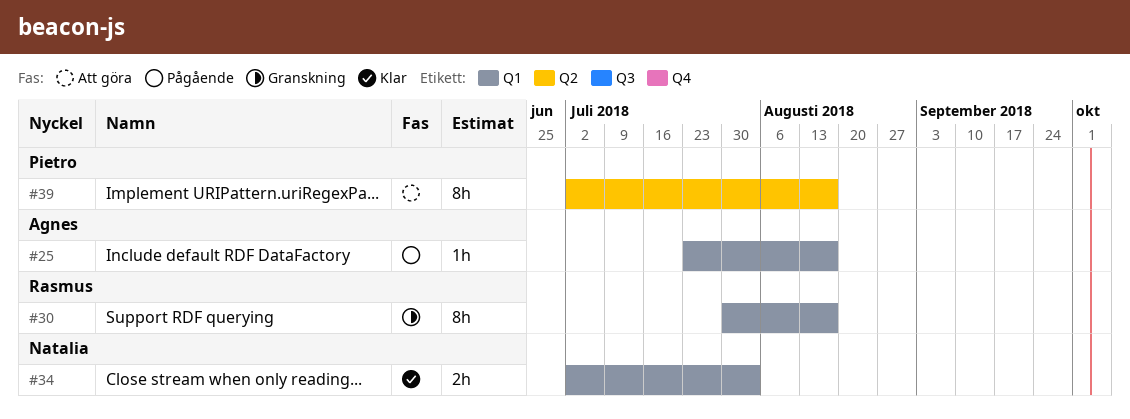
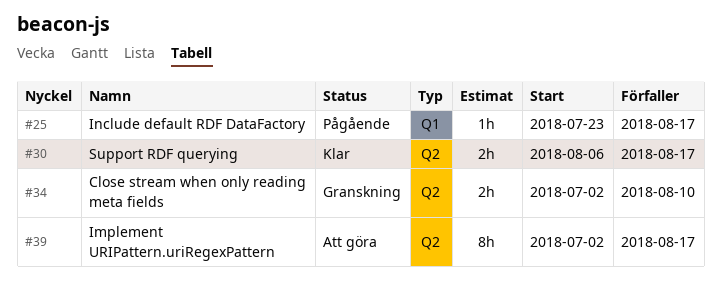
#30, status: Granskning -> Klar
#30, label: Q1 -> Q2
#30, estimate: 8h -> 2h
#30, start: Jul 30 -> Aug 6
#34, status: Klar -> Granskning
#34, label: Q1 -> Q2
#34, due: Aug 3 -> Aug 10

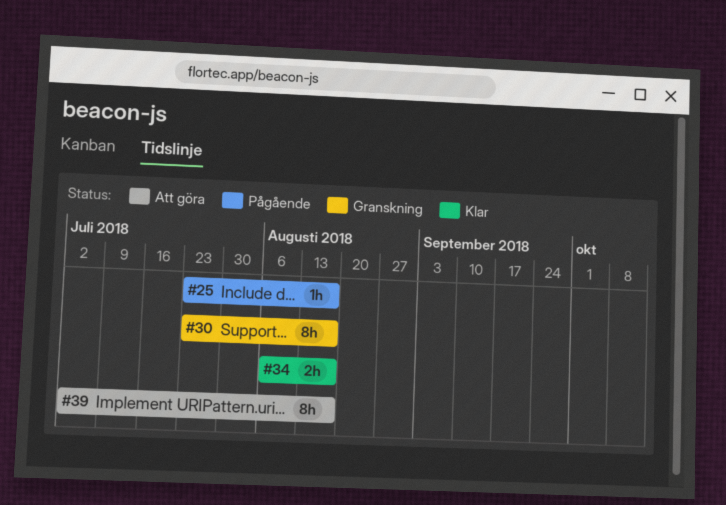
#30, status: Klar -> Granskning
#30, estimate: 2h -> 8h
#30, start: Aug 6 -> Jul 23
#34, status: Granskning -> Klar
#34, start: Jul 2 -> Aug 6
#34, due: Aug 10 -> Aug 17

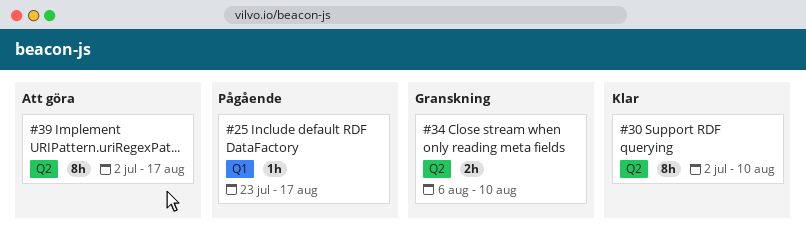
#30, status: Granskning -> Klar
#30, start: Jul 23 -> Jul 2
#30, due: Aug 17 -> Aug 10
#34, status: Klar -> Granskning
#34, due: Aug 17 -> Aug 10

